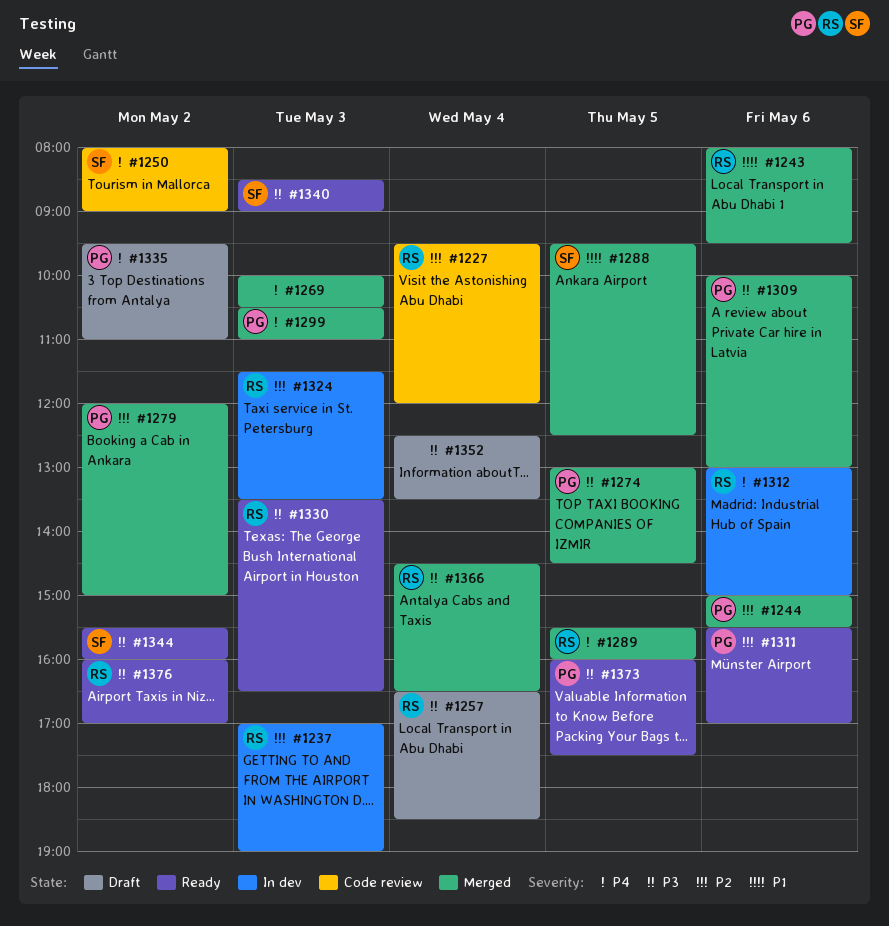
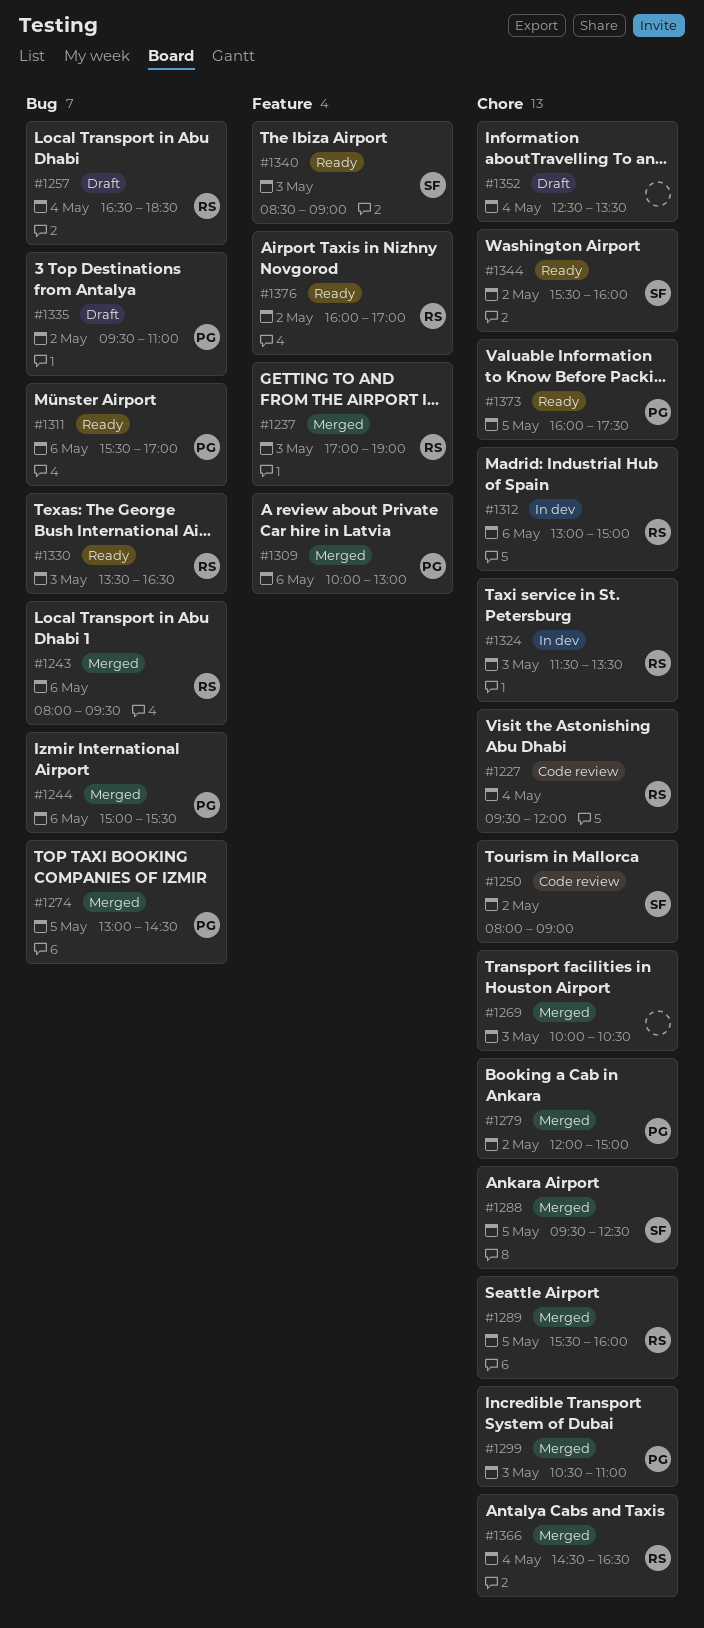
#1237, status: In dev -> Merged

